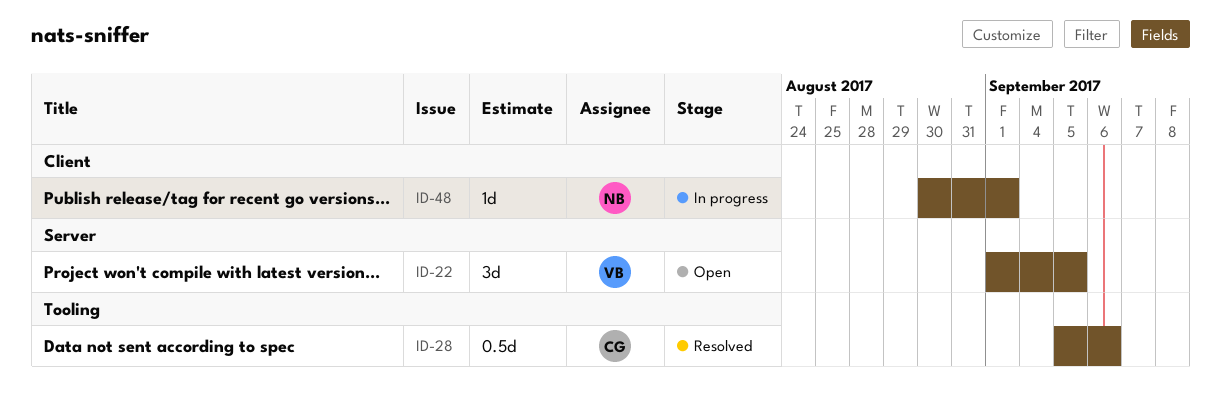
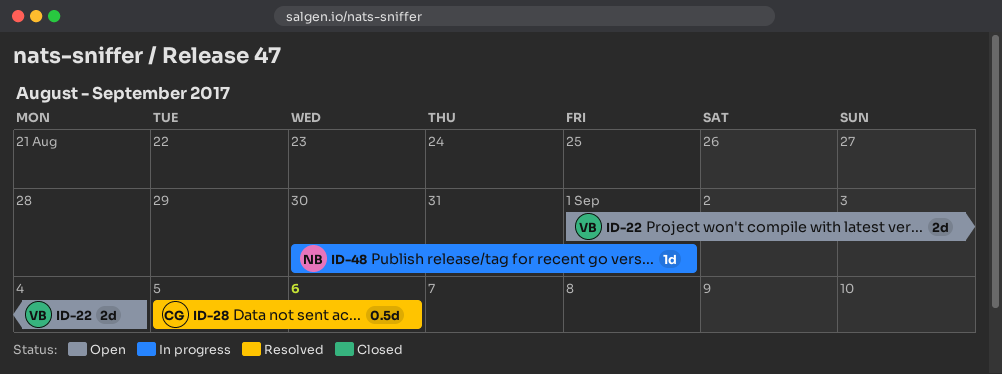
ID-22, estimate: 3d -> 2d
ID-22, due: Sep 5 -> Sep 4

